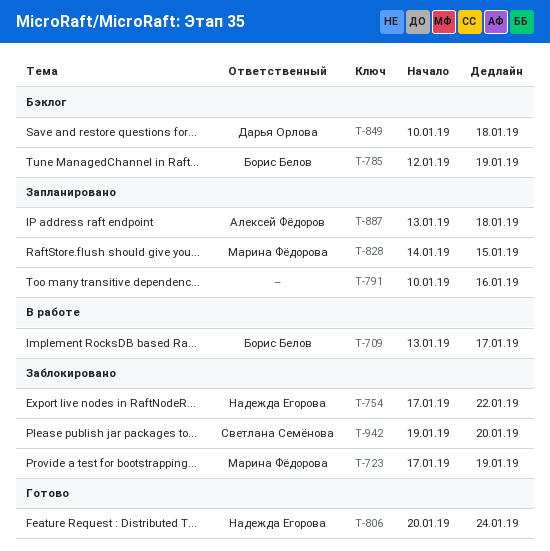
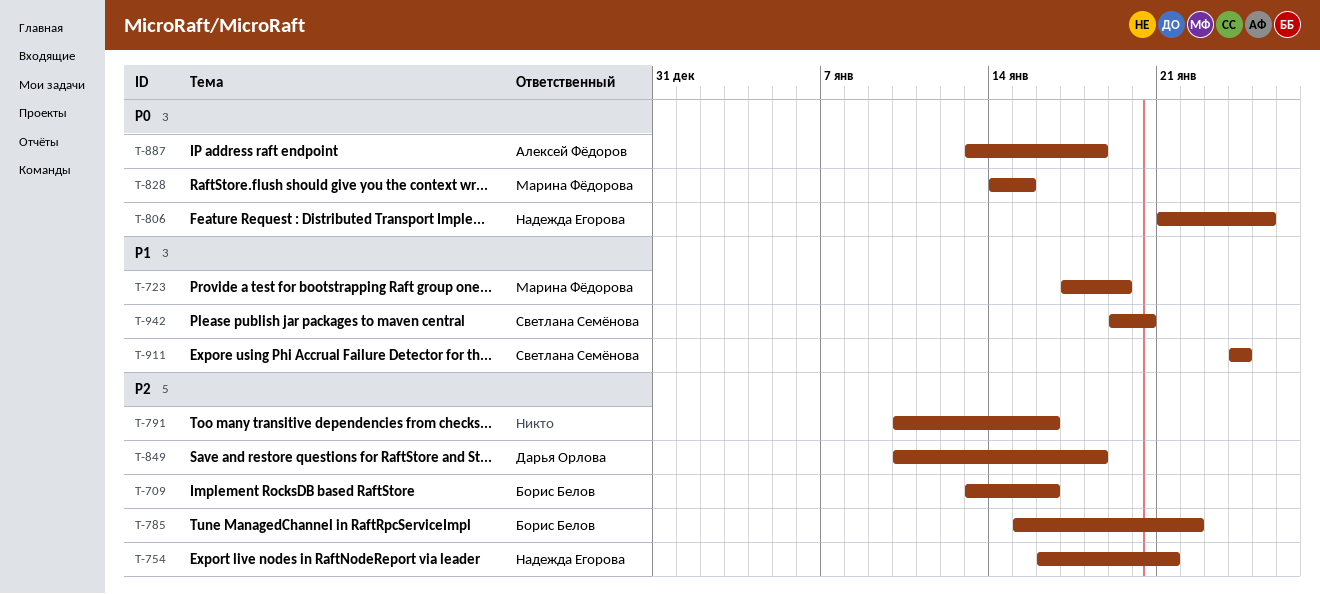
T-709, due: Jan 17 -> Jan 16
T-754, start: Jan 17 -> Jan 16
T-754, due: Jan 22 -> Jan 21
T-785, start: Jan 12 -> Jan 15
T-785, due: Jan 19 -> Jan 22
T-806, start: Jan 20 -> Jan 21
T-806, due: Jan 24 -> Jan 25
T-911: none -> present

